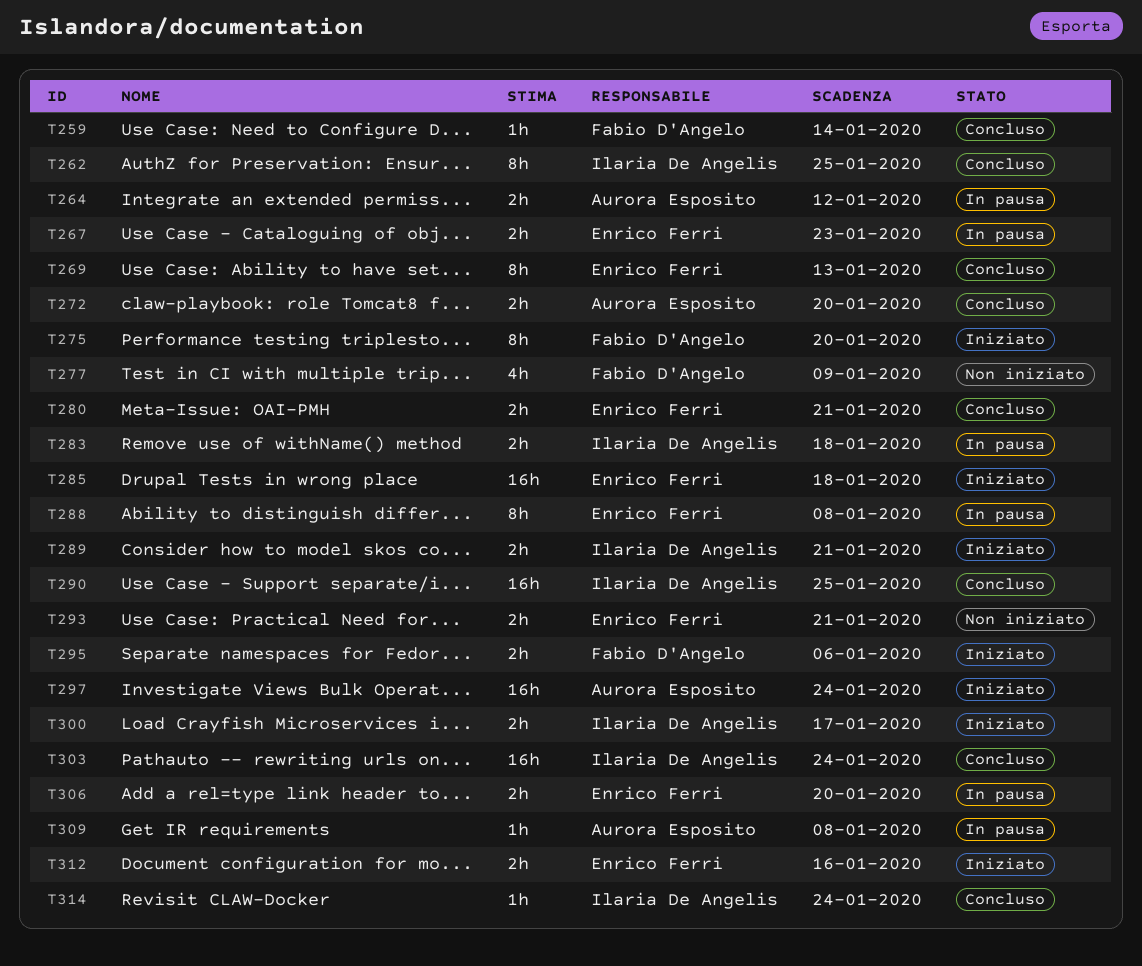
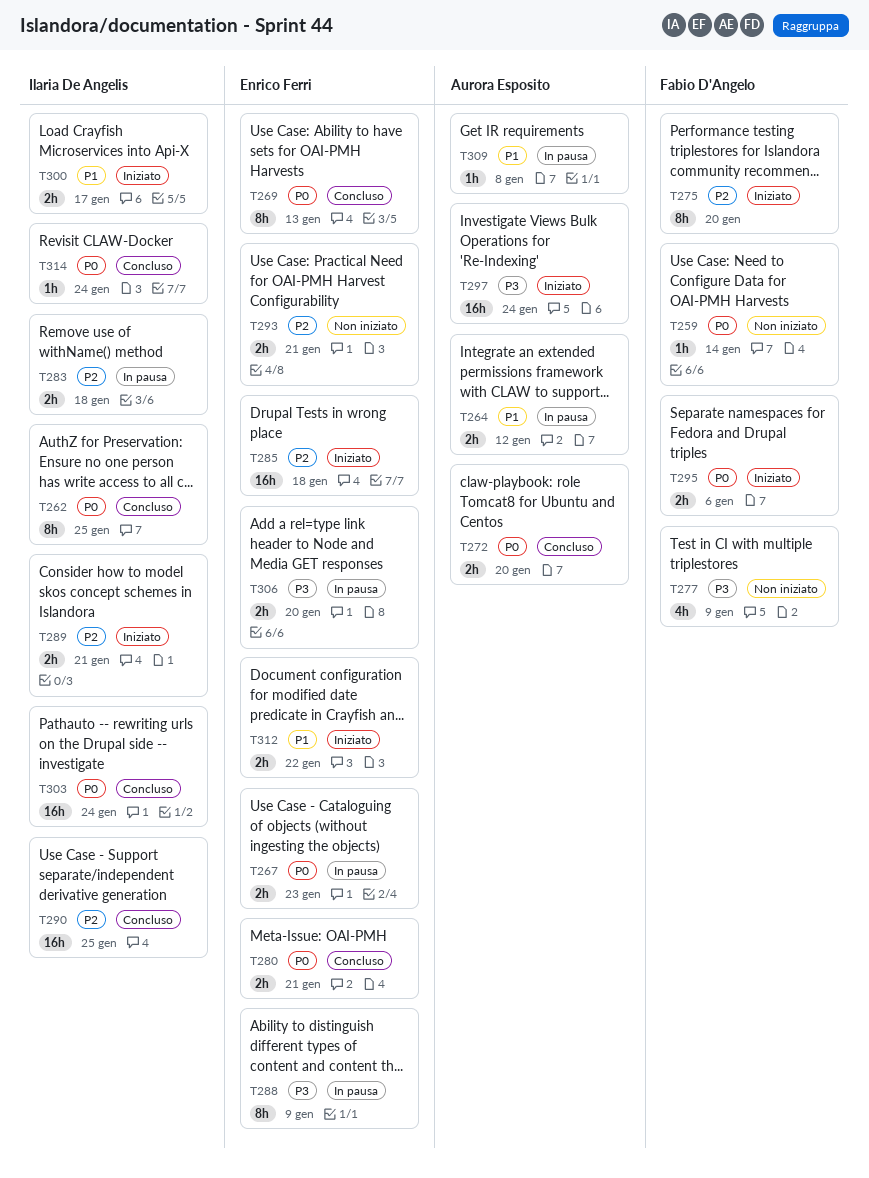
T259, status: Concluso -> Non iniziato
T288, due: Jan 8 -> Jan 9
T312, due: Jan 16 -> Jan 22

